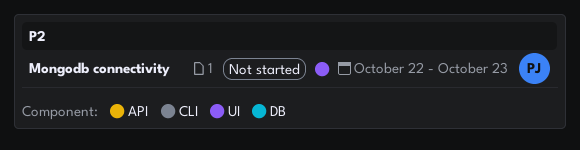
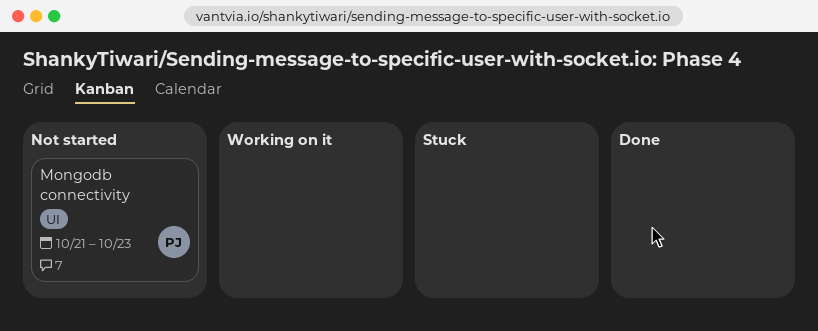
Mongodb connectivity, start: Oct 22 -> Oct 21

